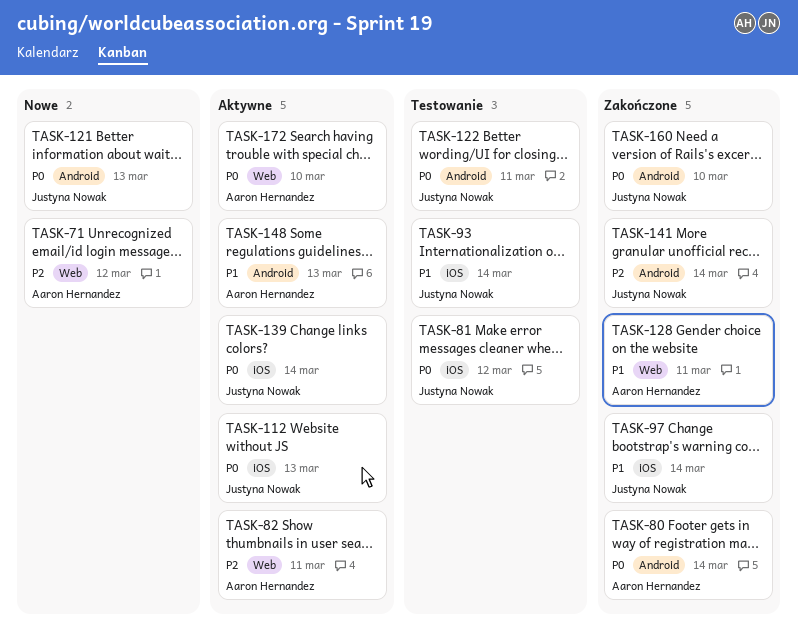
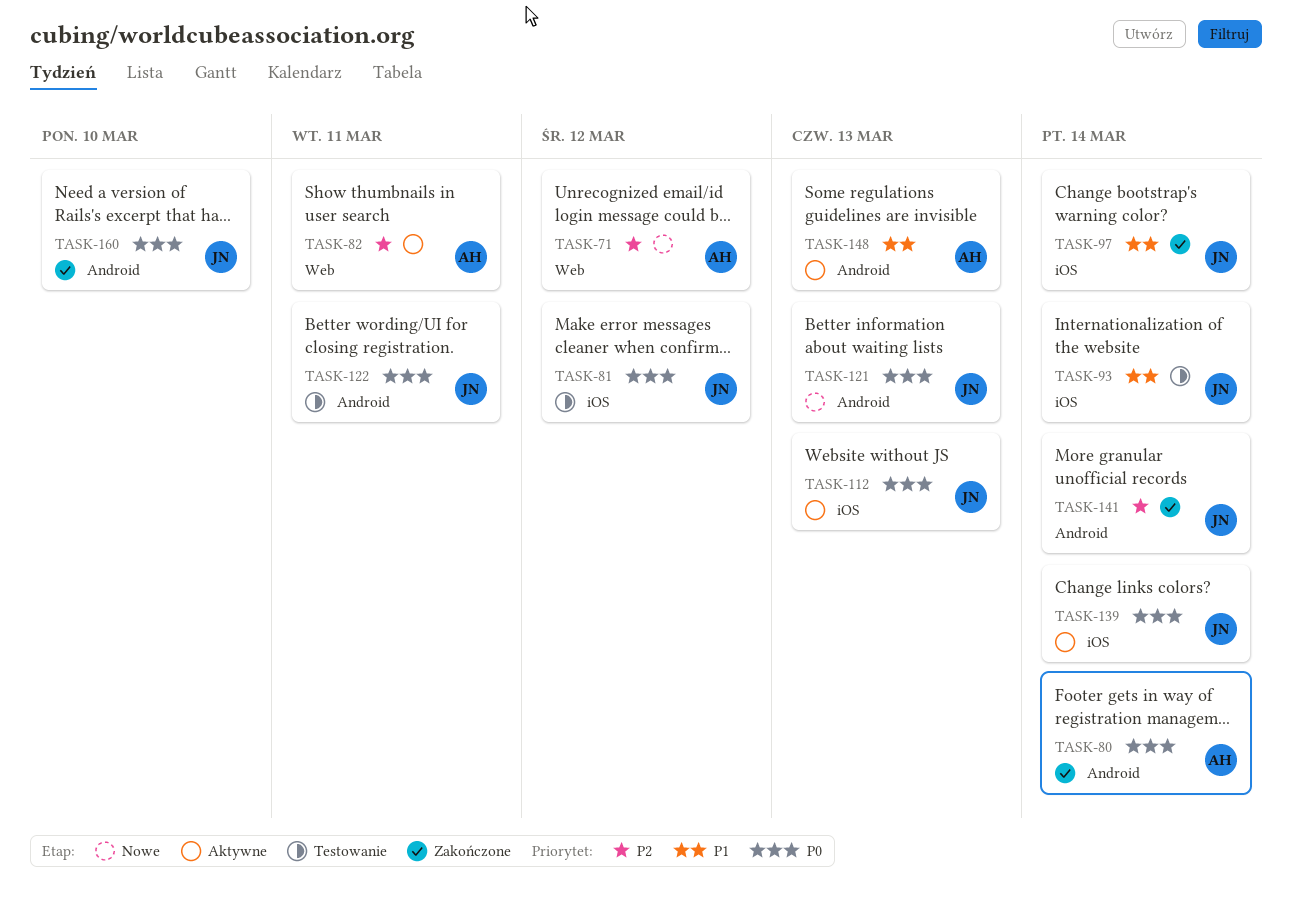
TASK-128: present -> none
TASK-172: present -> none

